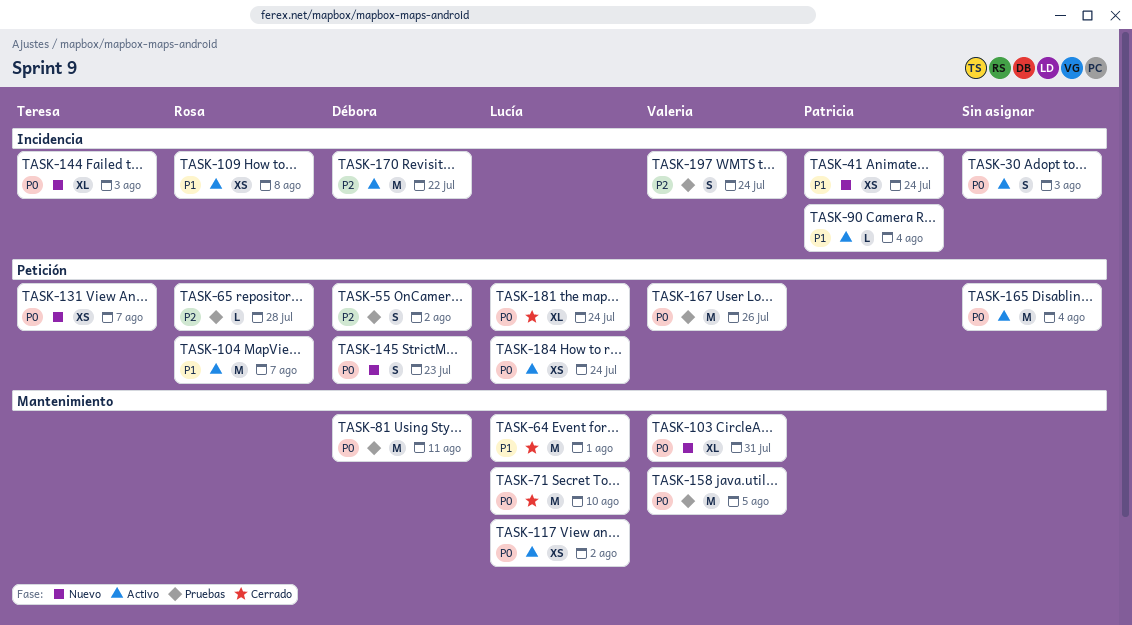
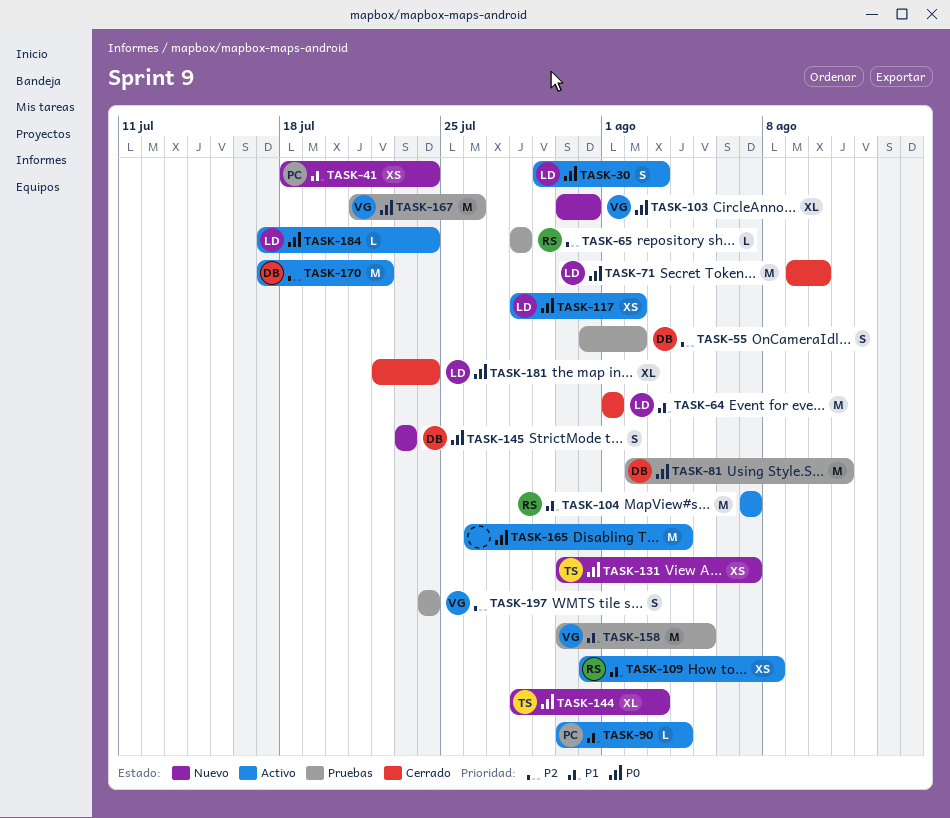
TASK-30, owner: none -> Lucía
TASK-158, priority: P0 -> P1
TASK-184, estimate: XS -> L

